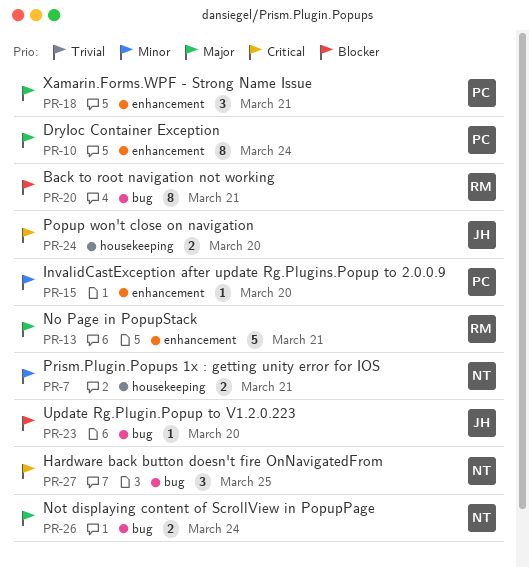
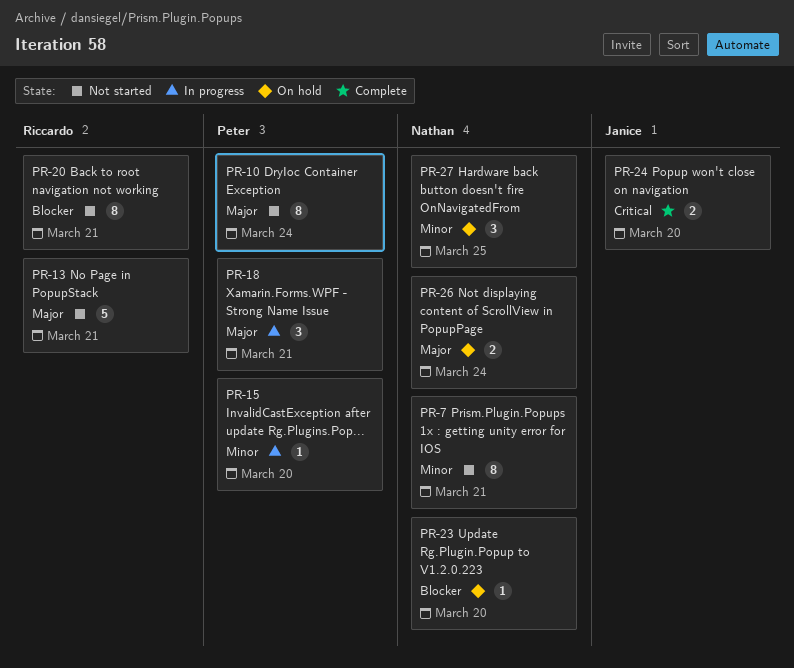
PR-7, estimate: 2 -> 8
PR-23, owner: Janice -> Nathan
PR-27, priority: Critical -> Minor

